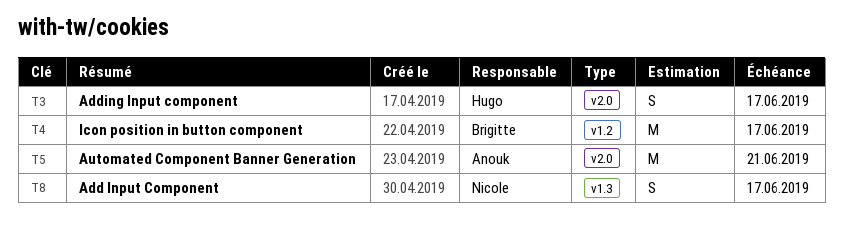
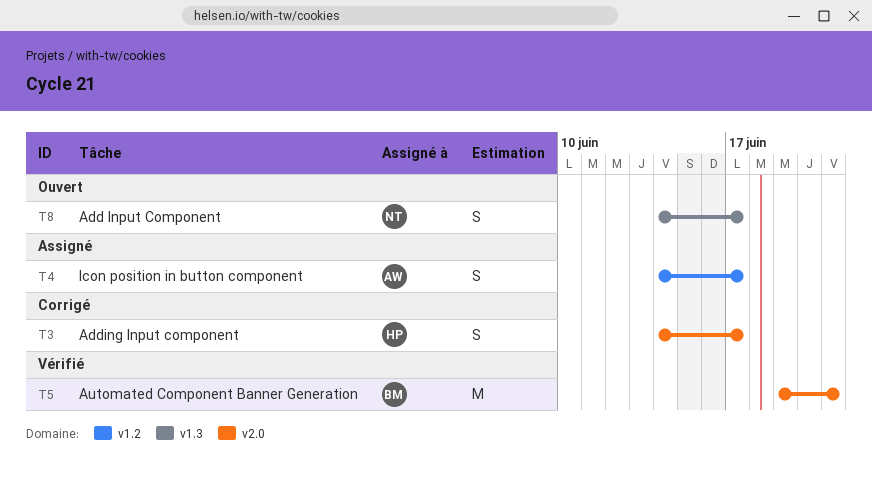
T4, owner: Brigitte -> Anouk
T4, estimate: M -> S
T5, owner: Anouk -> Brigitte

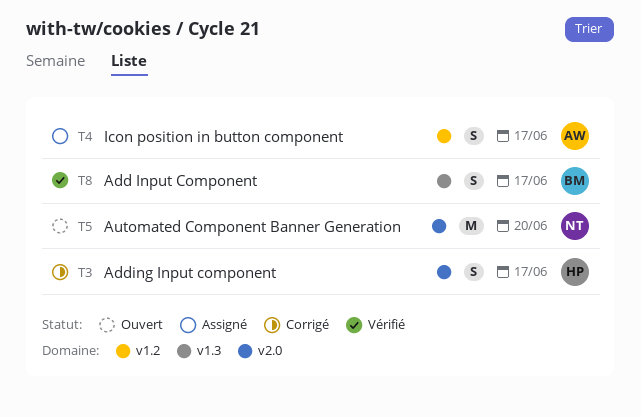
T5, status: Vérifié -> Ouvert
T5, owner: BM -> NT
T5, due: Jun 21 -> Jun 20
T8, status: Ouvert -> Vérifié
T8, owner: NT -> BM

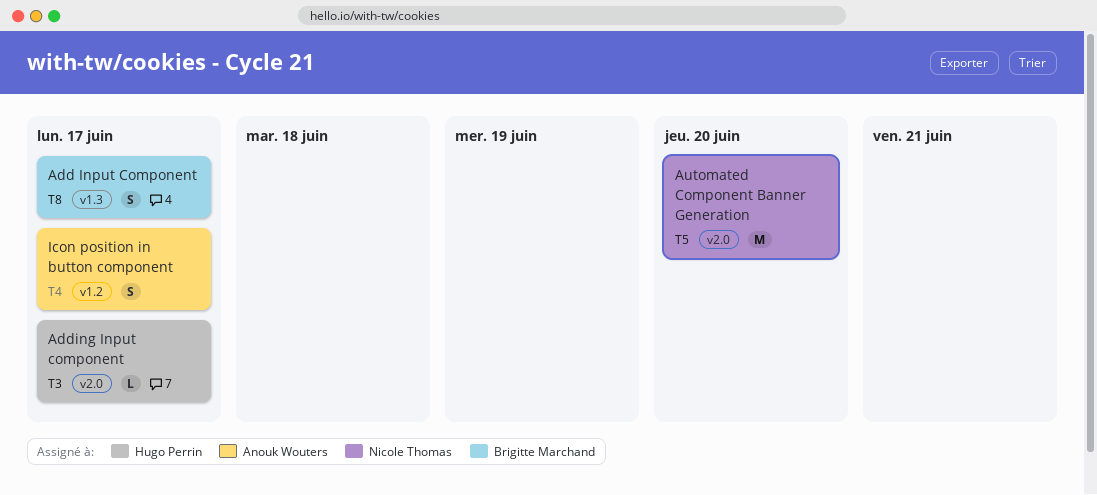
T3, estimate: S -> L

